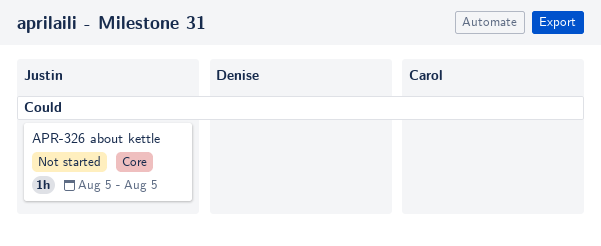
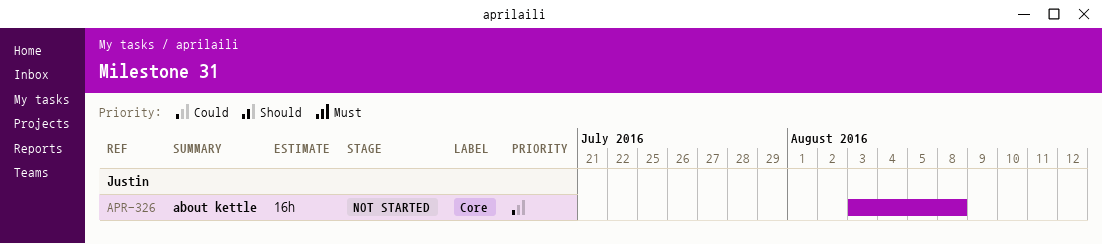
APR-326, estimate: 1h -> 16h
APR-326, start: Aug 5 -> Aug 3
APR-326, due: Aug 5 -> Aug 8

